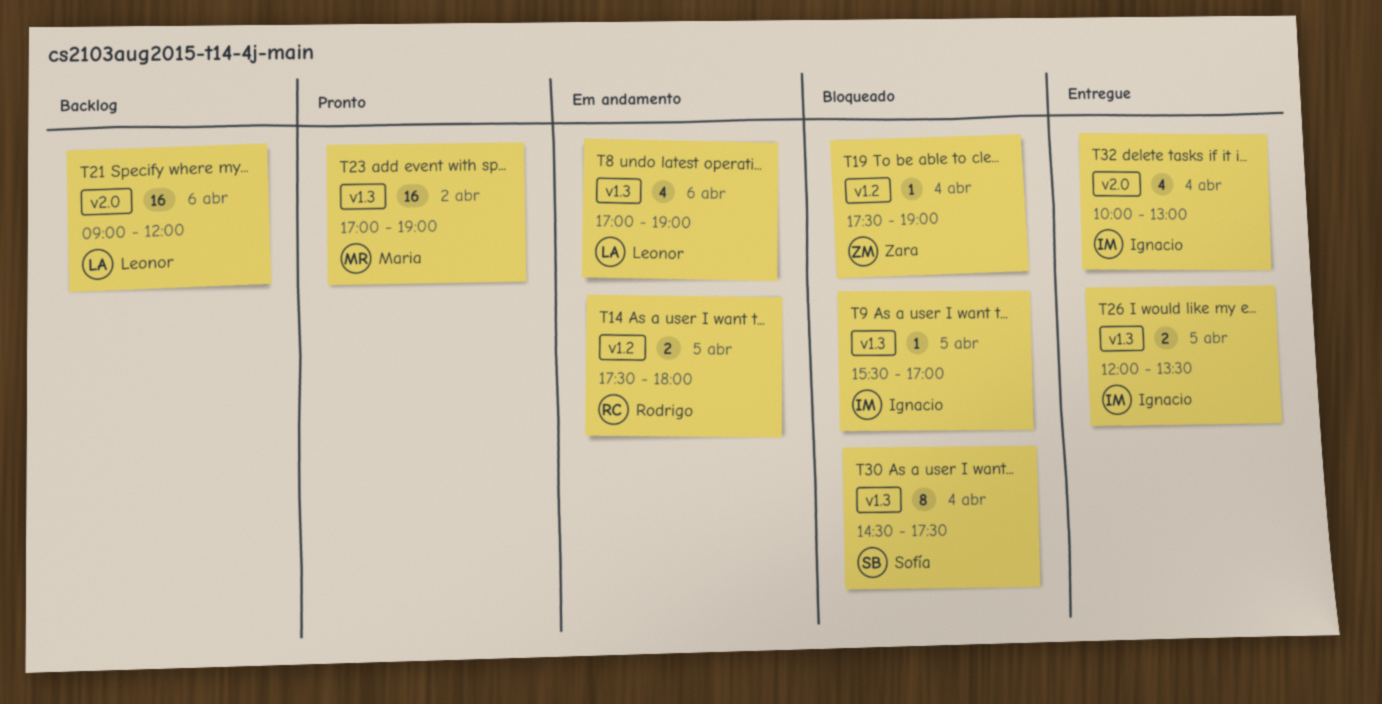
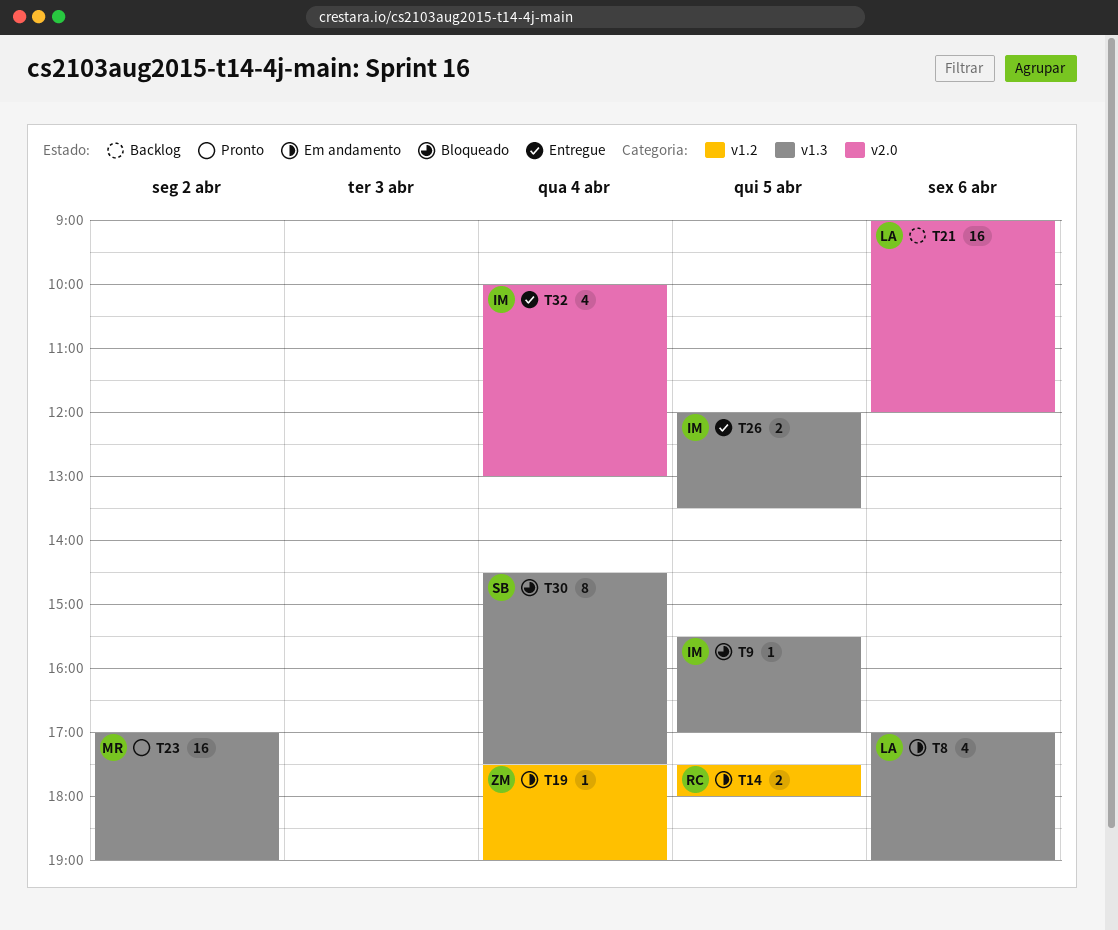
T19, status: Bloqueado -> Em andamento

